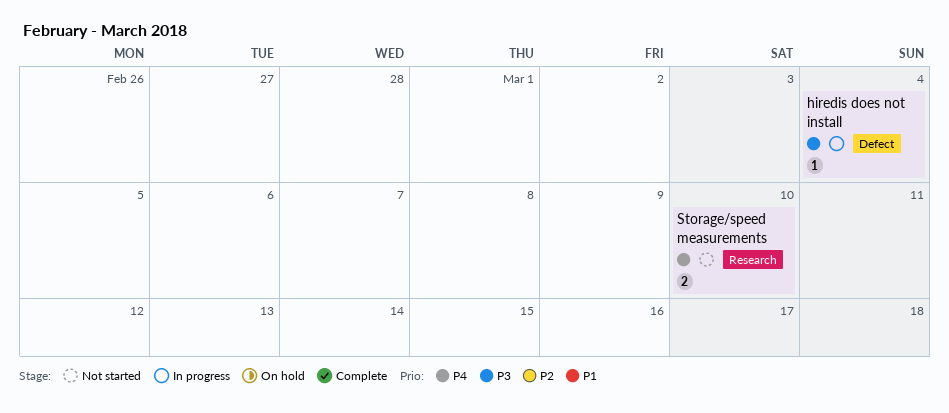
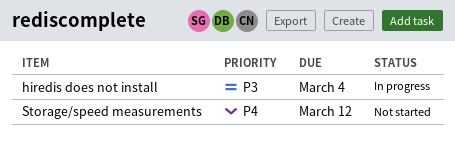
Storage/speed measurements, due: Mar 10 -> Mar 12

